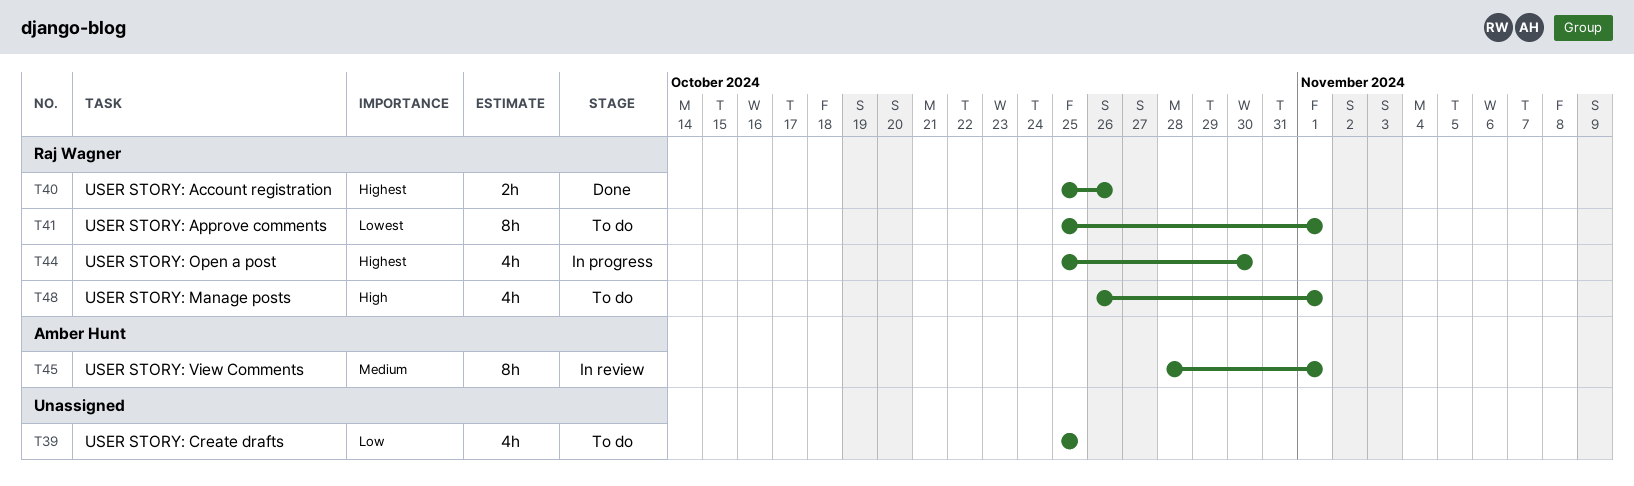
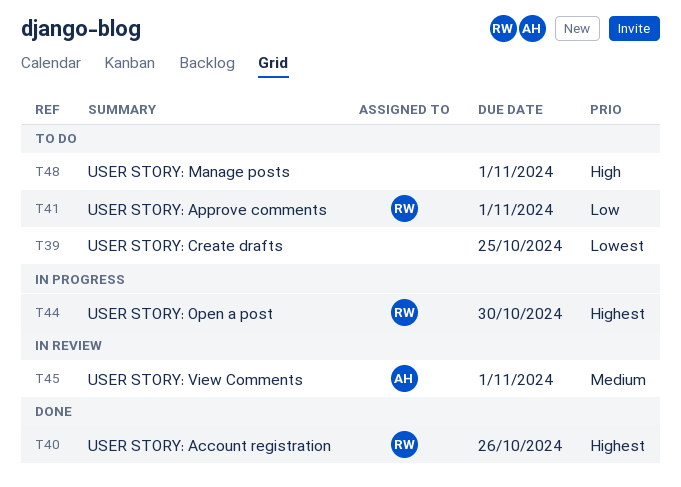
T39, priority: Low -> Lowest
T41, priority: Lowest -> Low
T48, owner: Raj Wagner -> none

